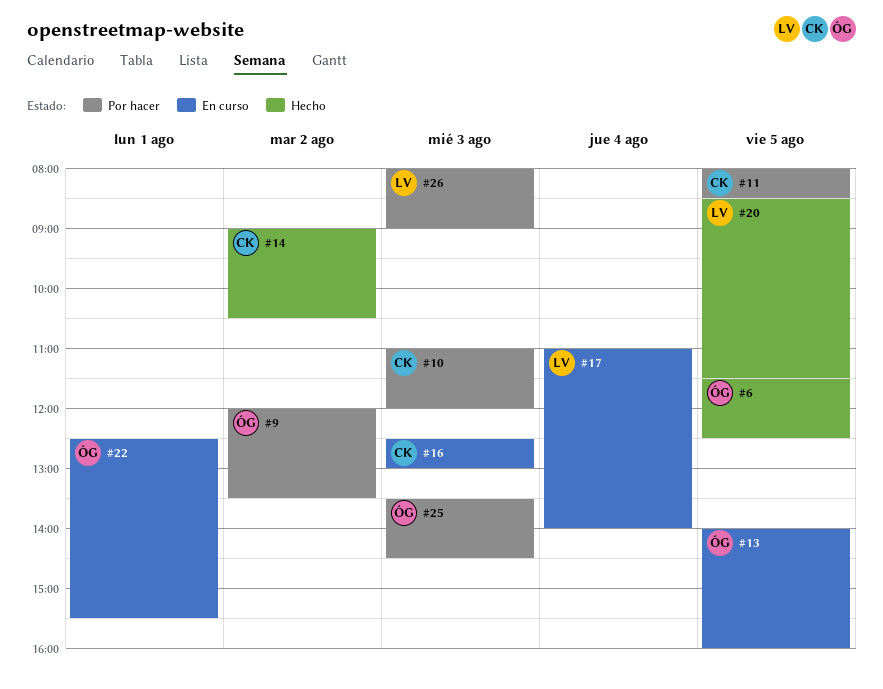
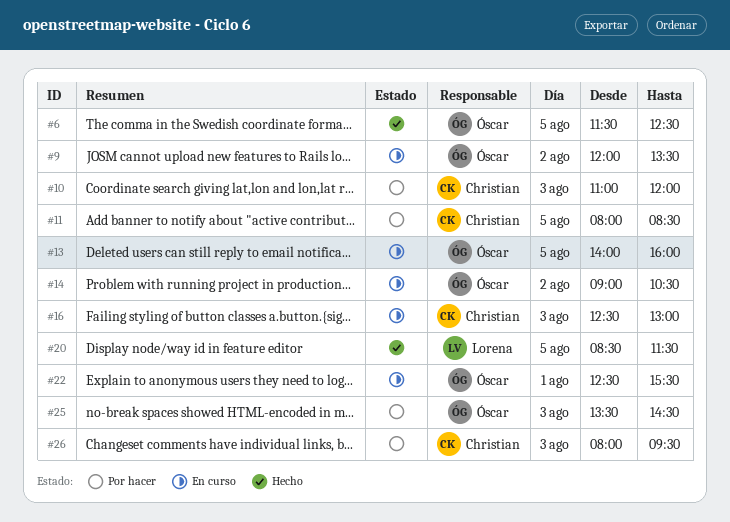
#9, status: Por hacer -> En curso
#14, status: Hecho -> En curso
#14, owner: Christian -> Óscar
#17: present -> none
#26, owner: Lorena -> Christian
#26, ends: 09:00 -> 09:30

